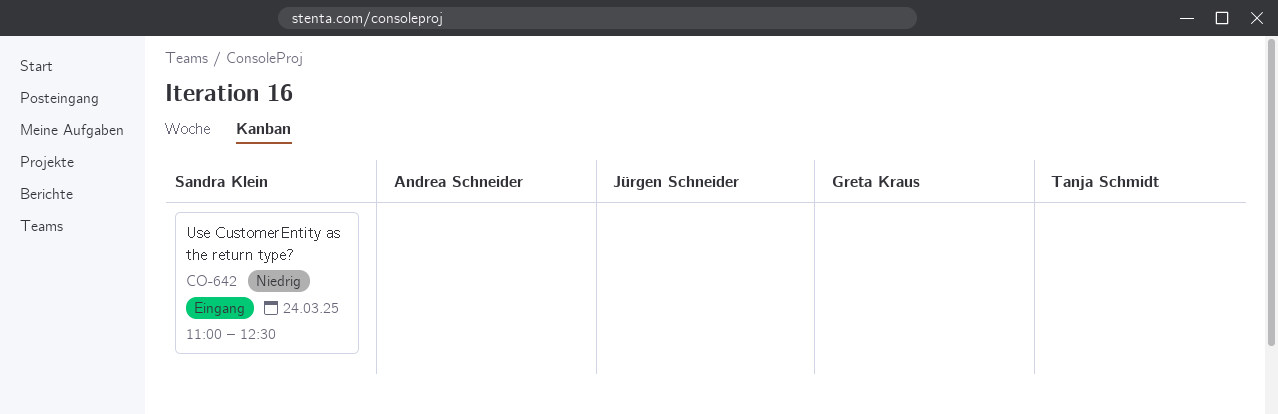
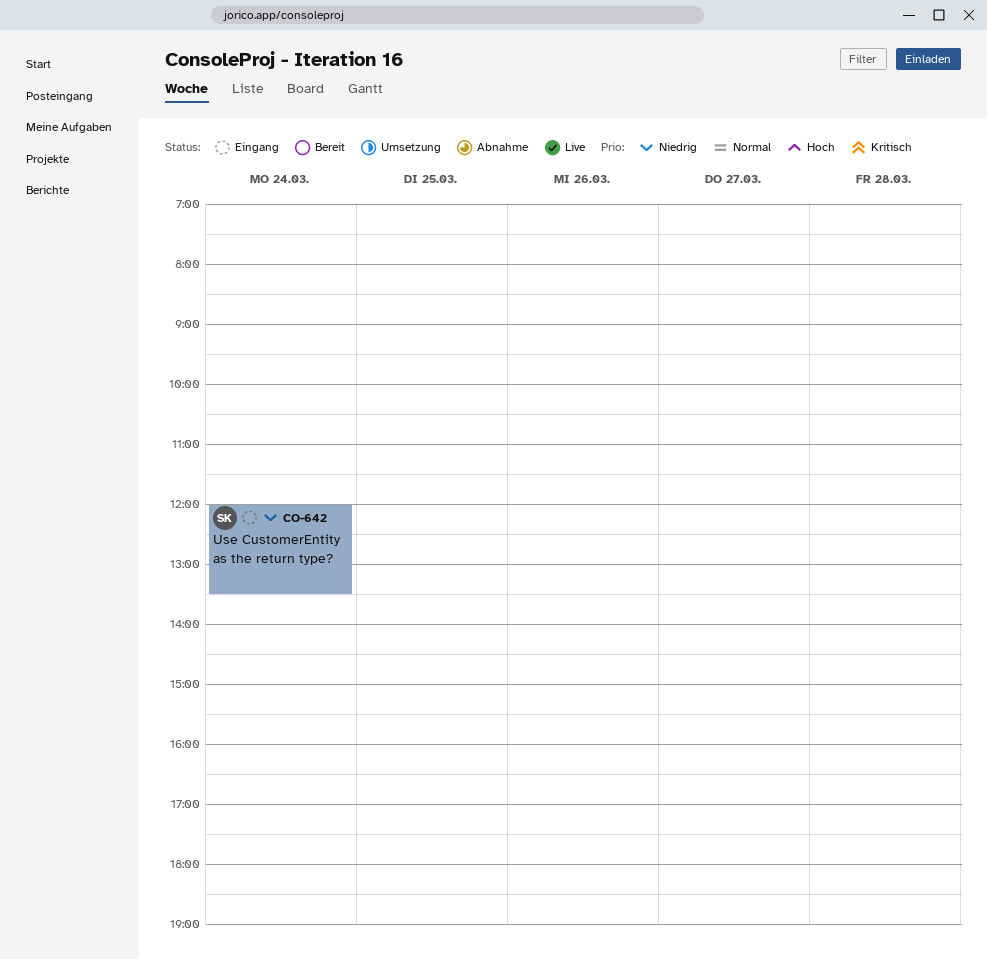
CO-642, begins: 11:00 -> 12:00
CO-642, ends: 12:30 -> 13:30

